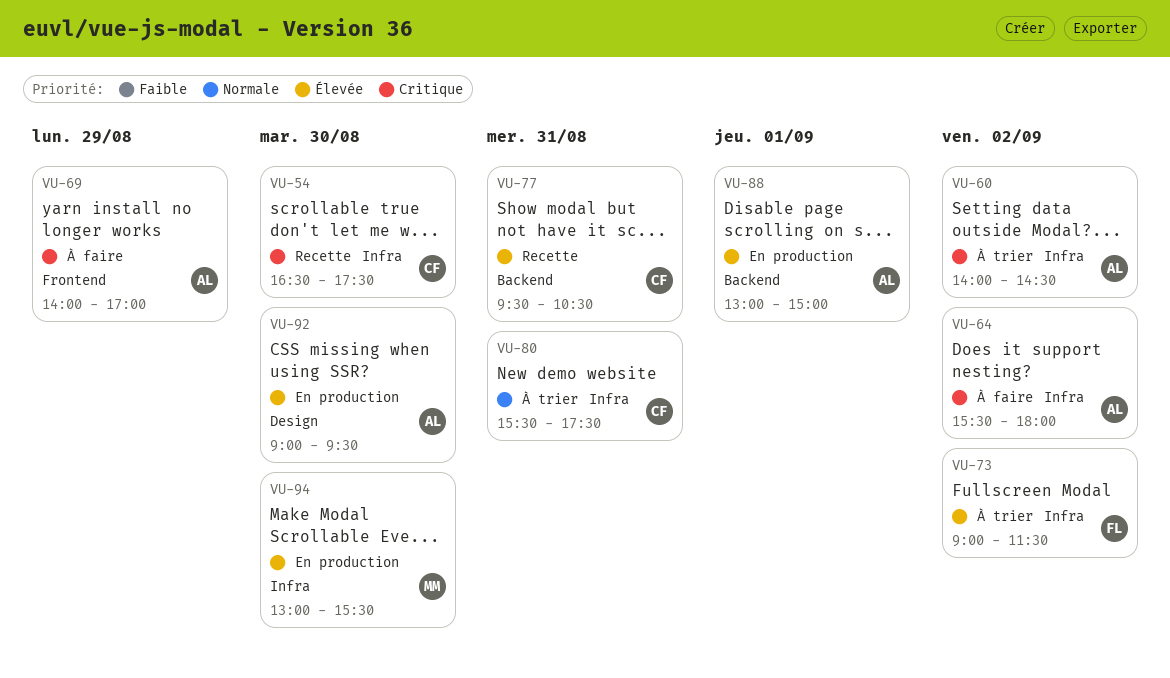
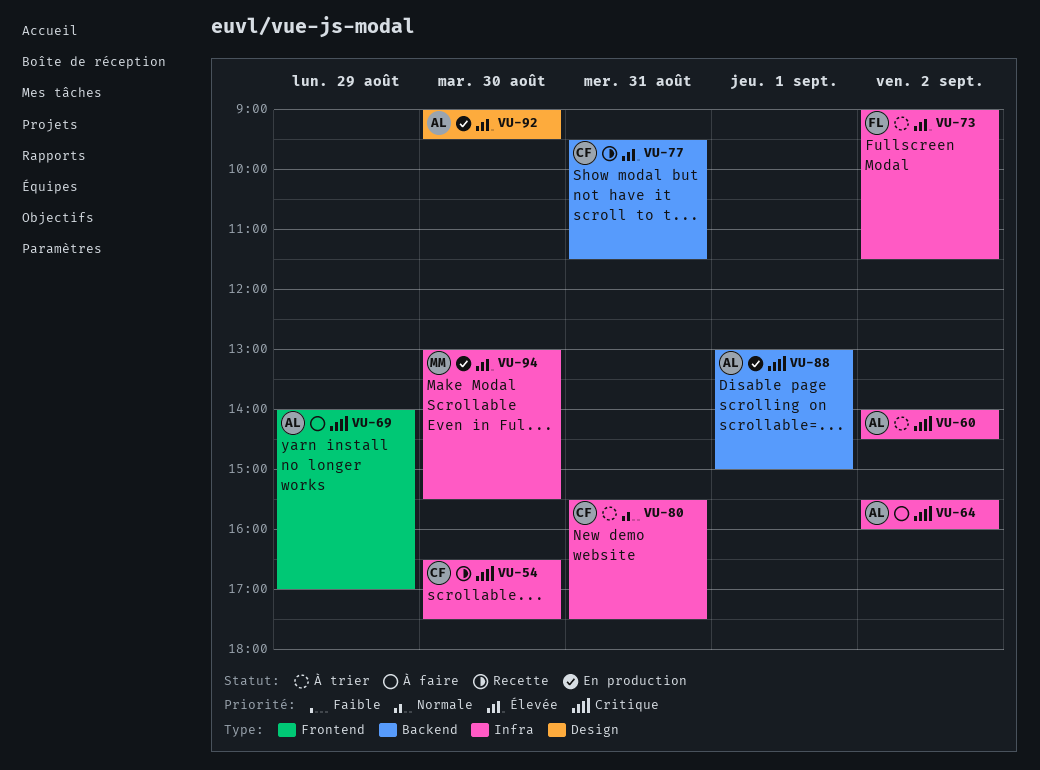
VU-64, ends: 18:00 -> 16:00
VU-77, ends: 10:30 -> 11:30
VU-88, priority: Élevée -> Critique

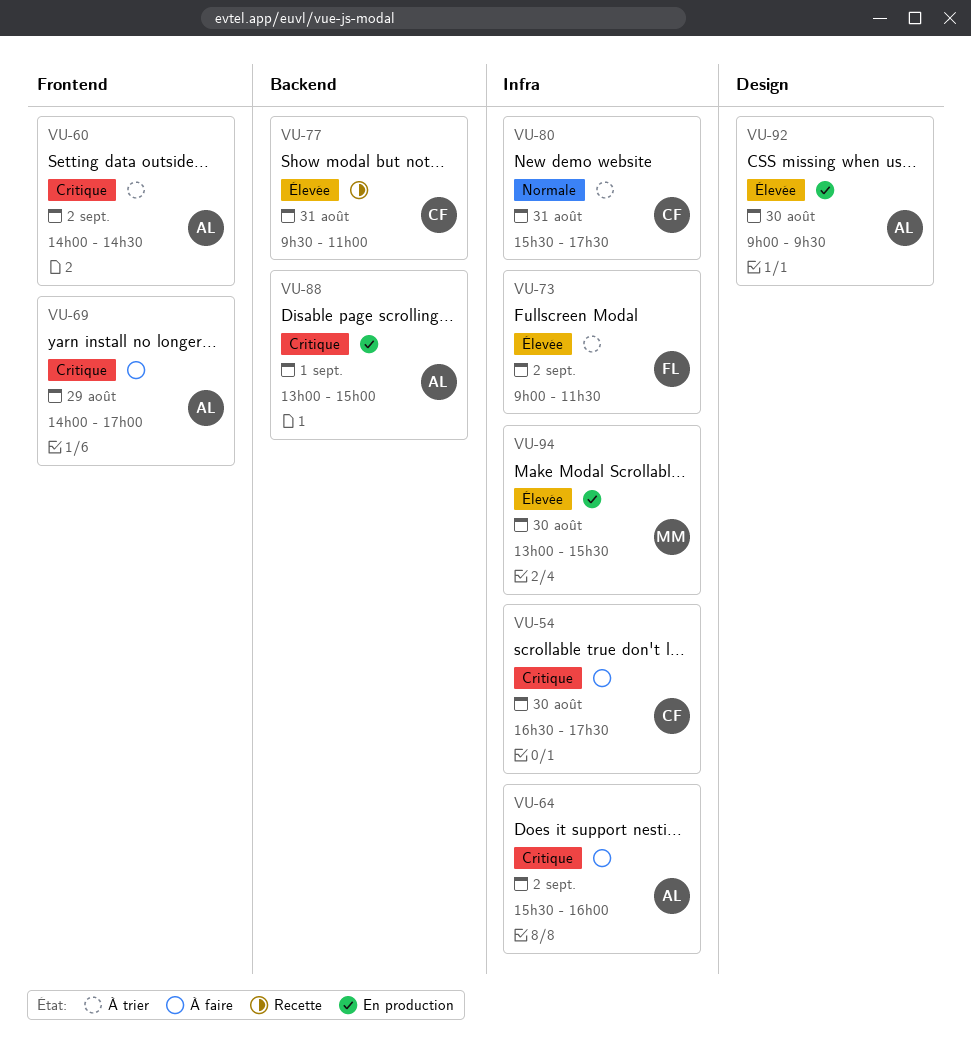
VU-54, status: Recette -> À faire
VU-60, label: Infra -> Frontend
VU-77, ends: 11:30 -> 11:00

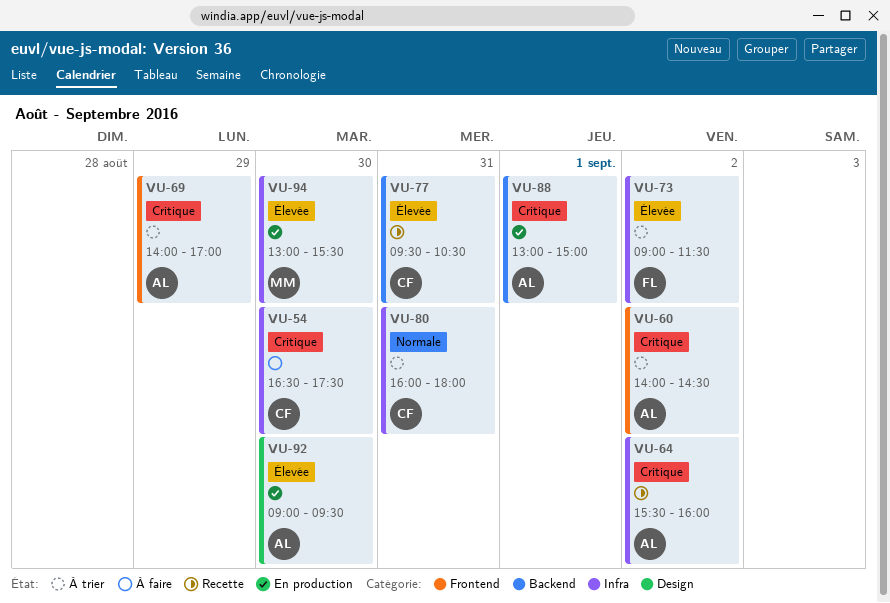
VU-64, status: À faire -> Recette
VU-69, status: À faire -> À trier
VU-77, ends: 11:00 -> 10:30
VU-80, begins: 15:30 -> 16:00
VU-80, ends: 17:30 -> 18:00

